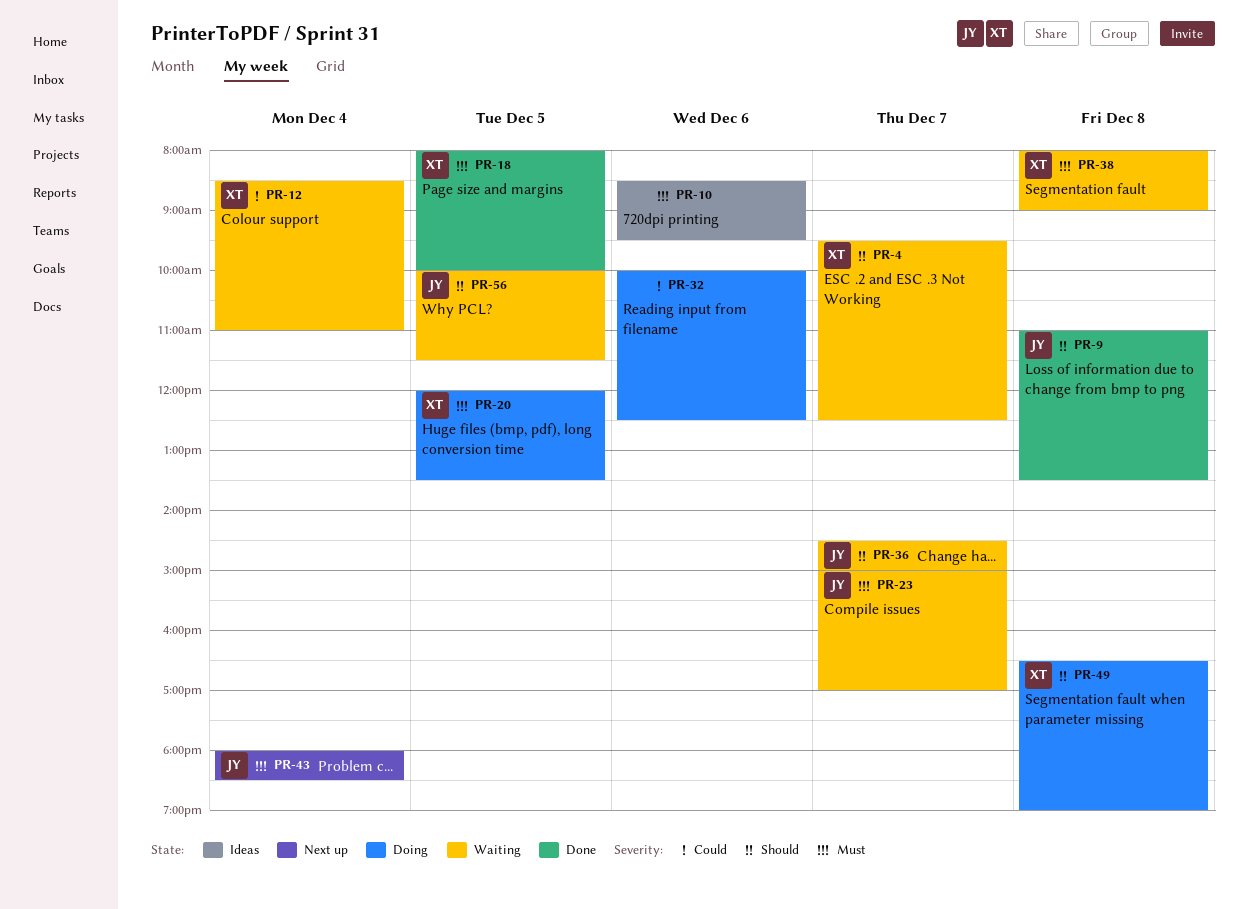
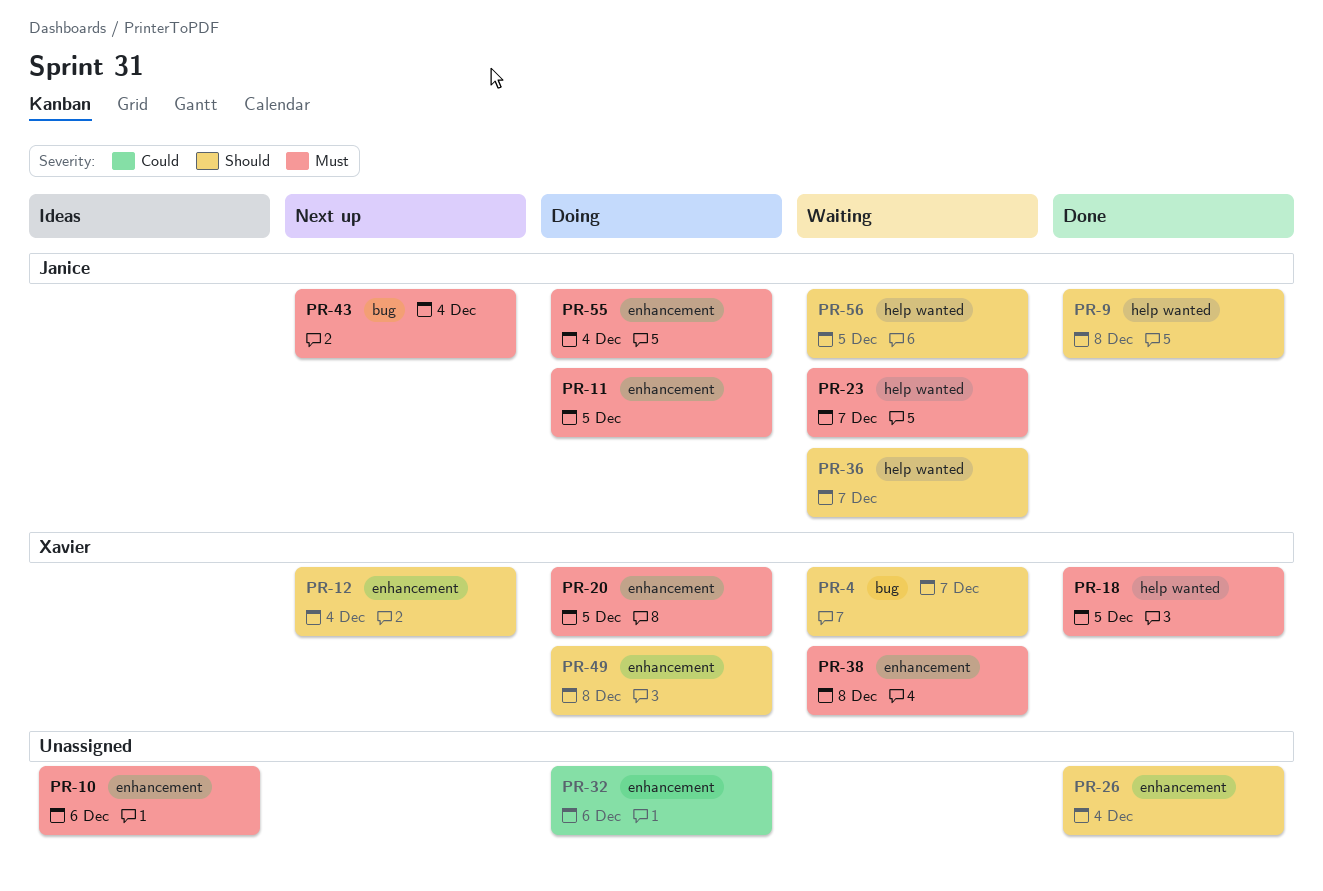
PR-11: none -> present
PR-12, status: Waiting -> Next up
PR-12, priority: Could -> Should
PR-26: none -> present
PR-55: none -> present

